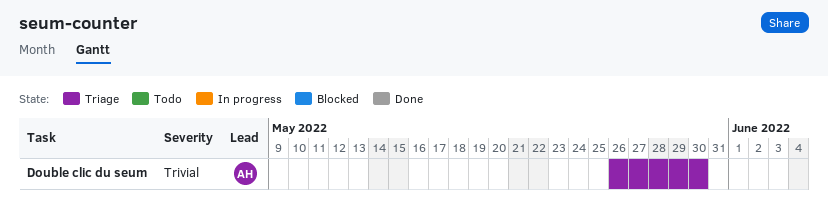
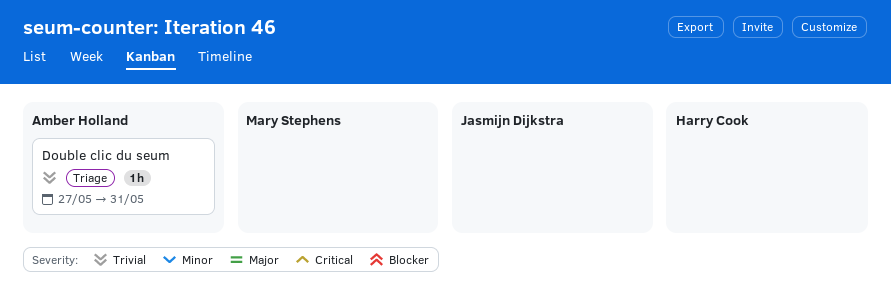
Double clic du seum, start: May 26 -> May 27
Double clic du seum, due: May 30 -> May 31

